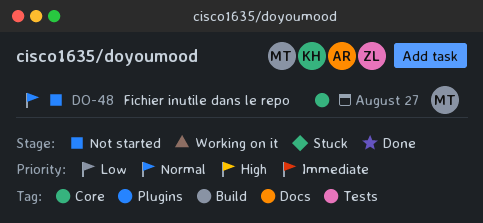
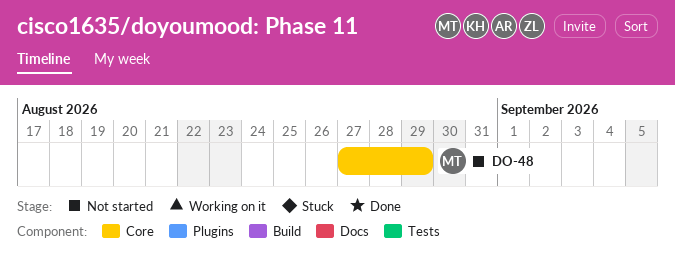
DO-48, due: Aug 27 -> Aug 29

